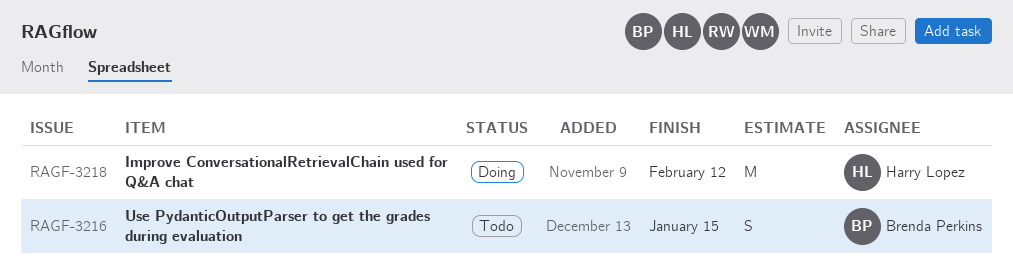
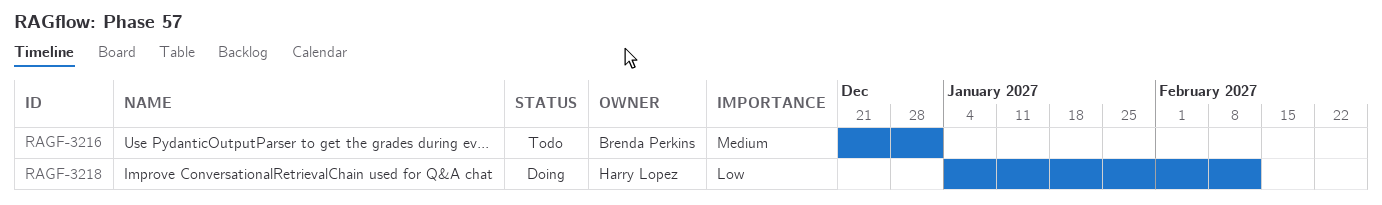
RAGF-3216, due: Jan 15 -> Jan 1

